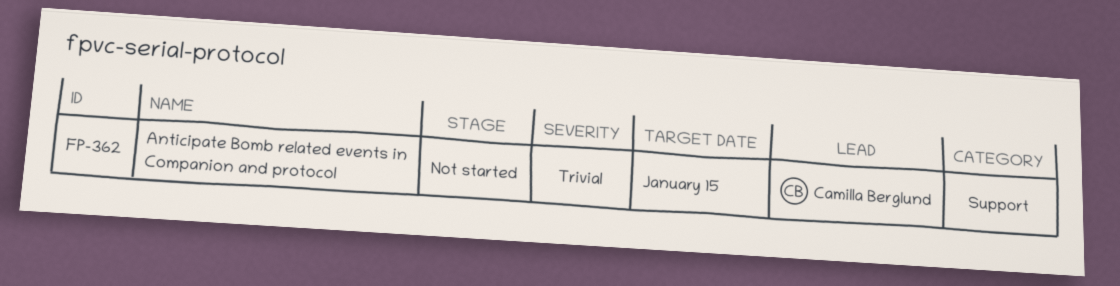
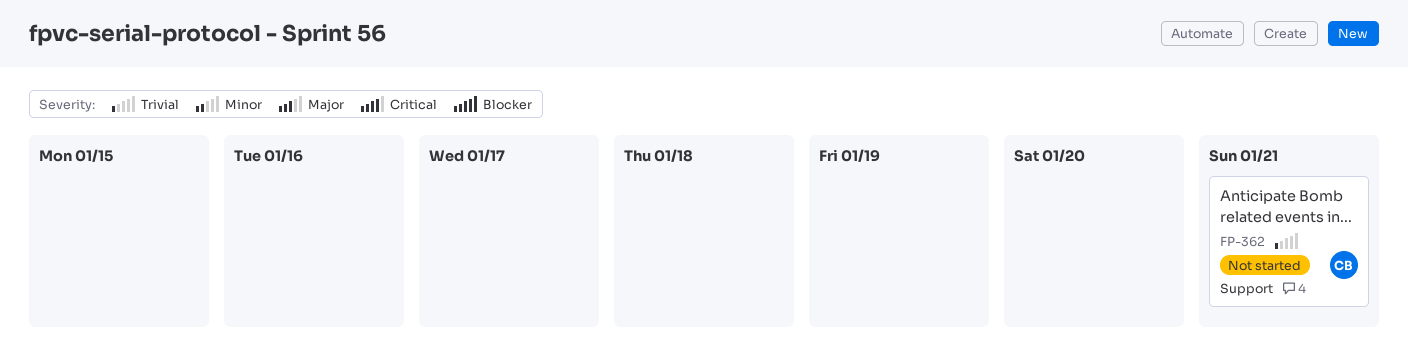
FP-362, due: Jan 15 -> Jan 21

